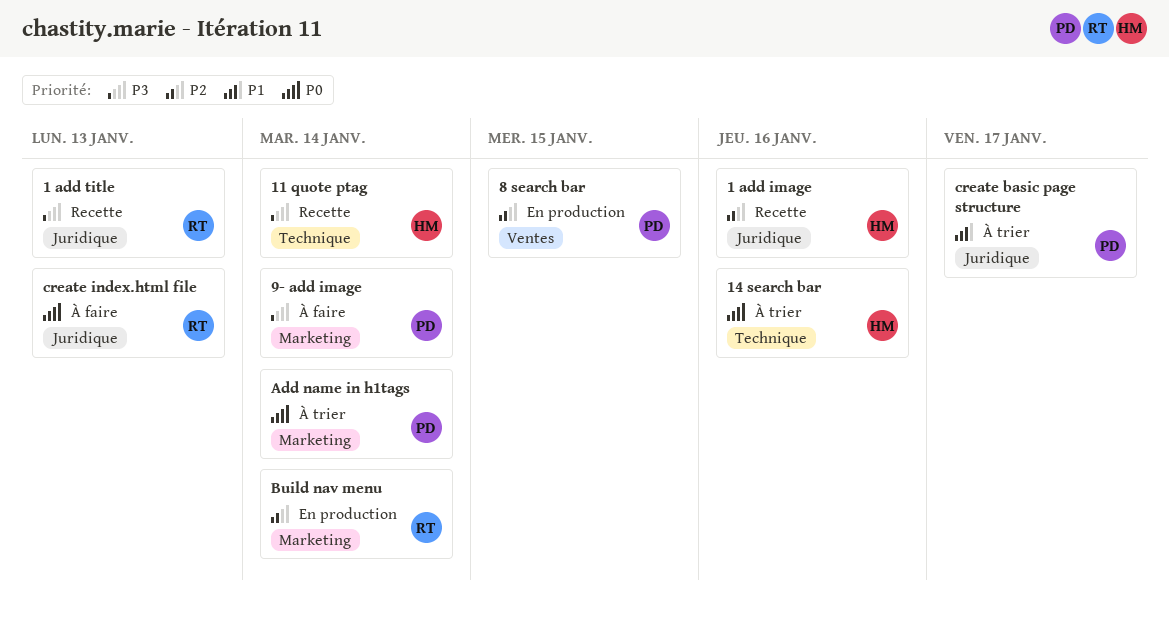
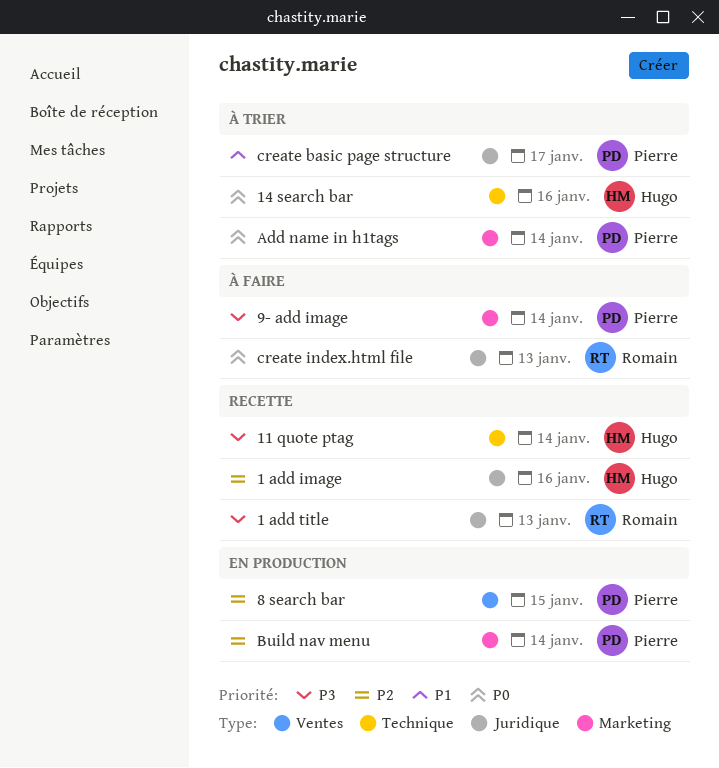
Build nav menu, owner: Romain -> Pierre

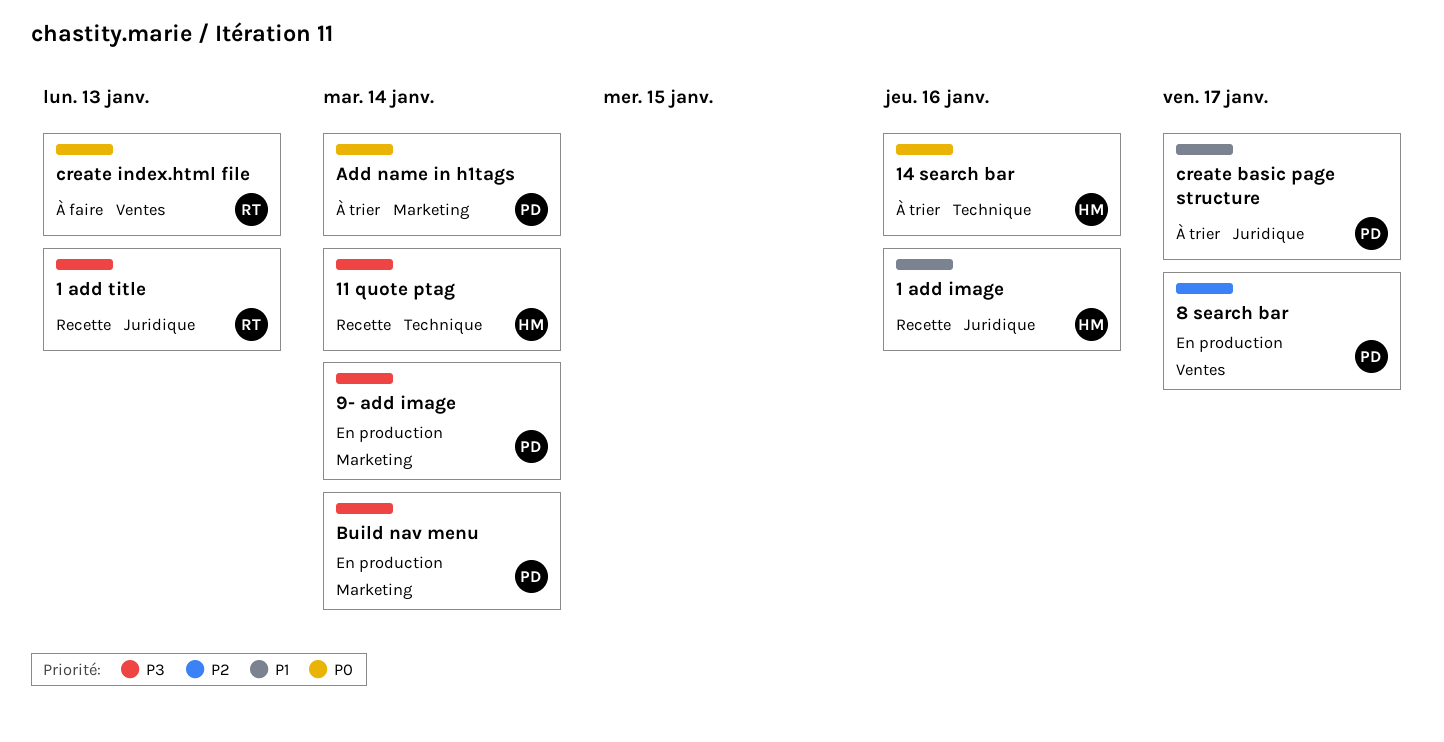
1 add image, priority: P2 -> P1
8 search bar, due: Jan 15 -> Jan 17
9- add image, status: À faire -> En production
Build nav menu, priority: P2 -> P3
create index.html file, label: Juridique -> Ventes

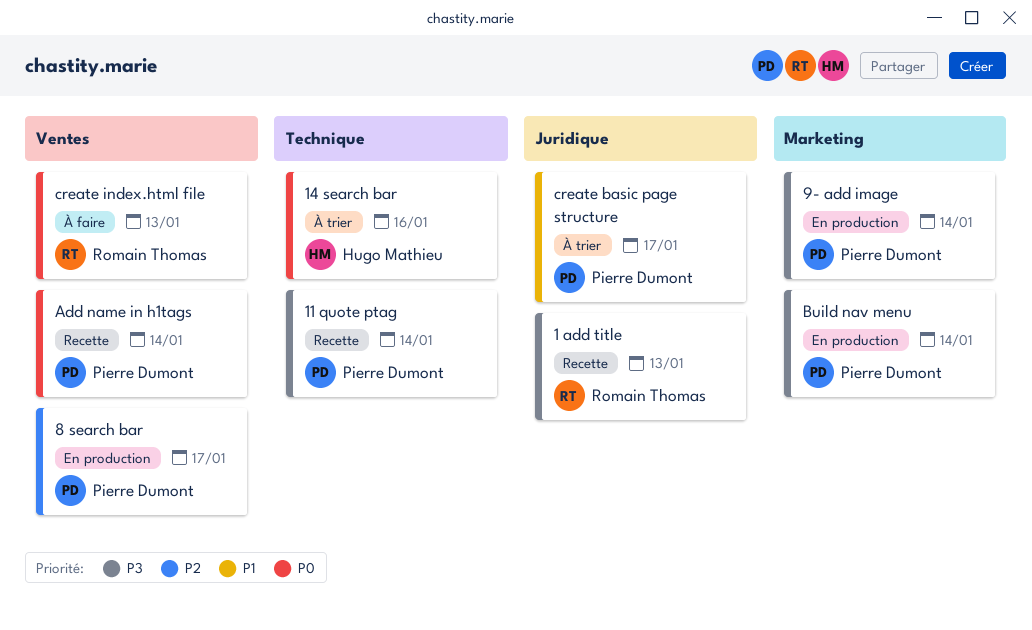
1 add image: present -> none
11 quote ptag, owner: Hugo Mathieu -> Pierre Dumont
Add name in h1tags, status: À trier -> Recette
Add name in h1tags, label: Marketing -> Ventes

